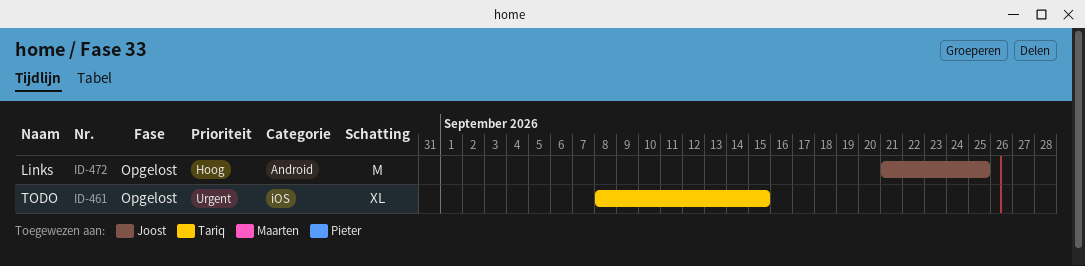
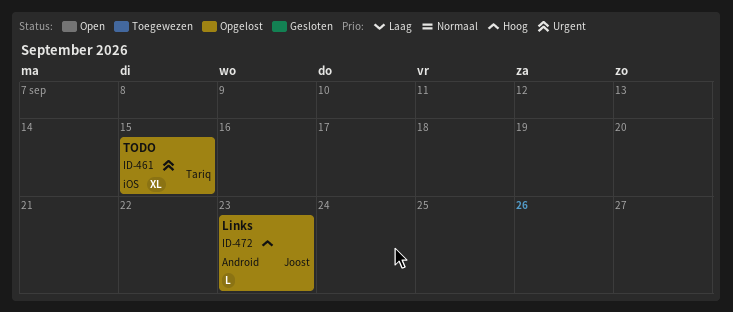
ID-472, estimate: M -> L
ID-472, due: Sep 25 -> Sep 23

